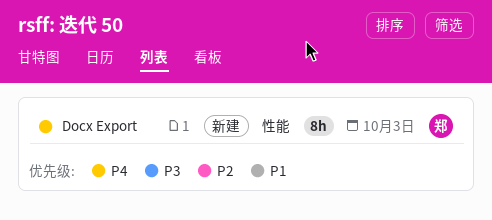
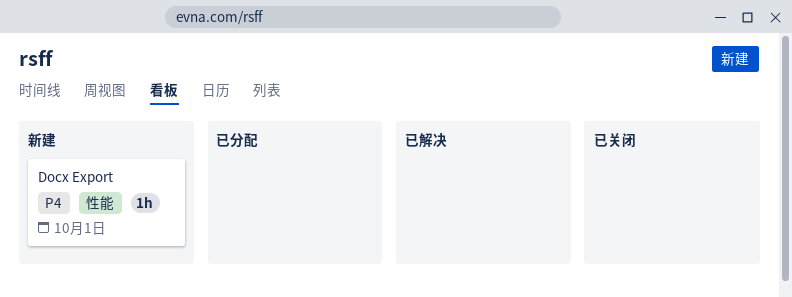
Docx Export, estimate: 8h -> 1h
Docx Export, due: Oct 3 -> Oct 1

